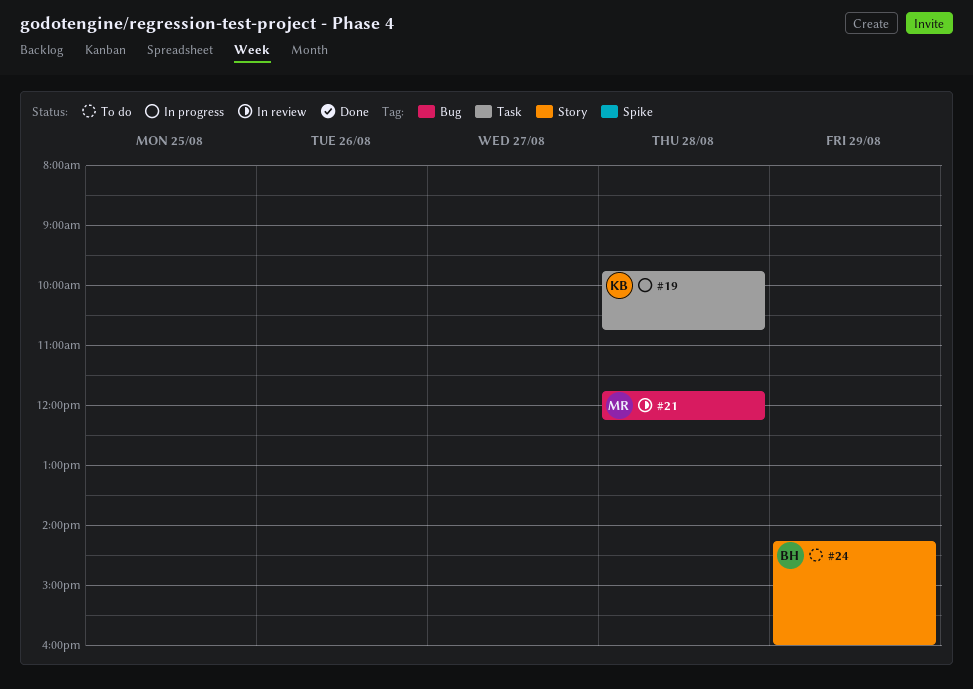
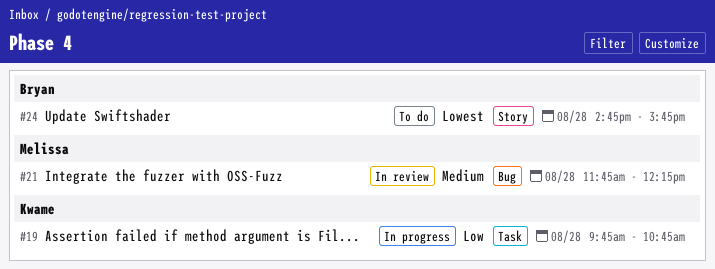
#24, day: Aug 29 -> Aug 28
#24, begins: 14:15 -> 14:45
#24, ends: 16:00 -> 15:45

